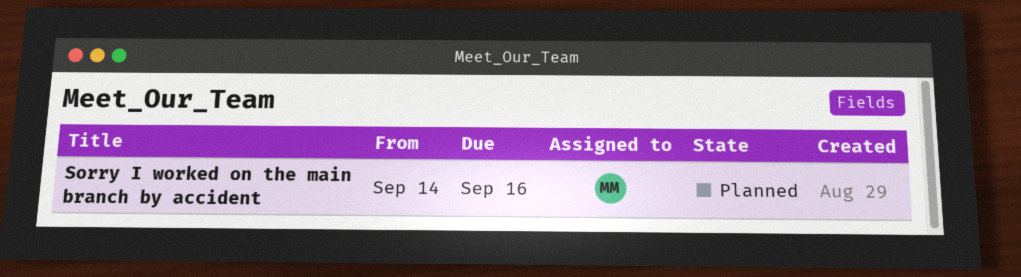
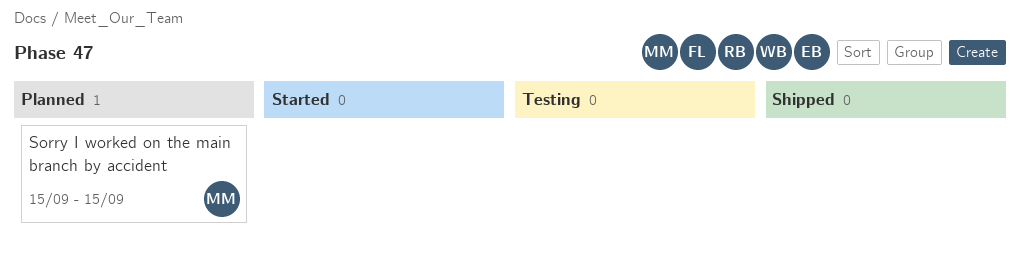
Sorry I worked on the main branch by accident, start: Sep 14 -> Sep 15
Sorry I worked on the main branch by accident, due: Sep 16 -> Sep 15

